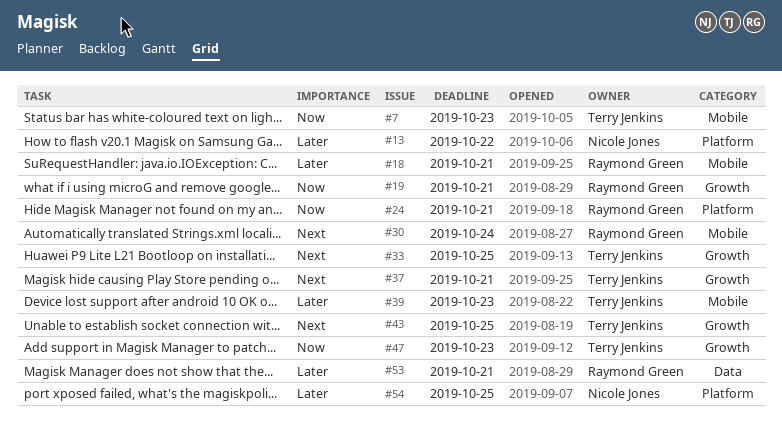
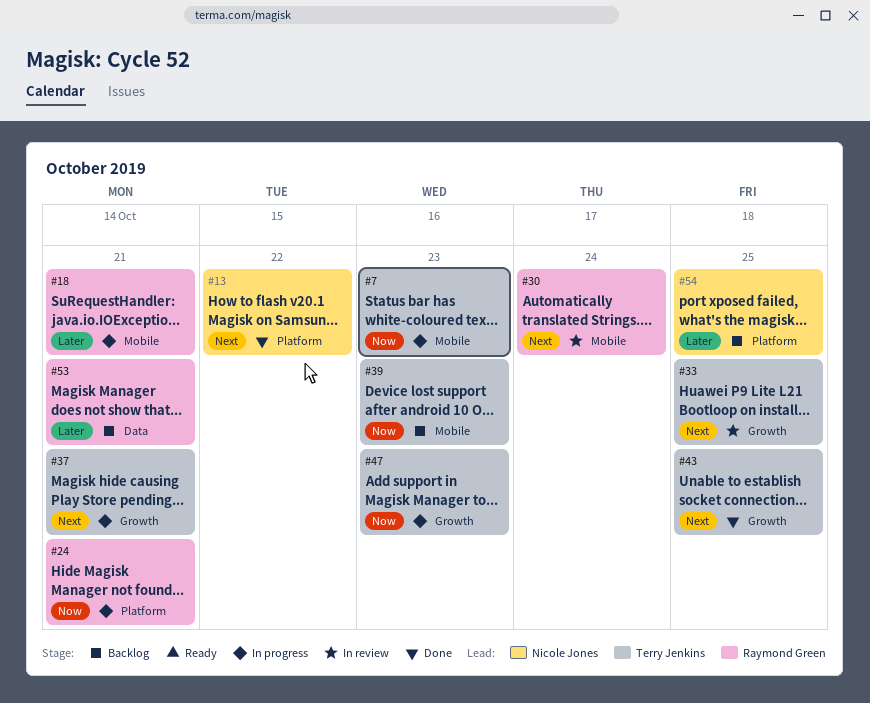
#13, priority: Later -> Next
#19: present -> none
#39, priority: Later -> Now

